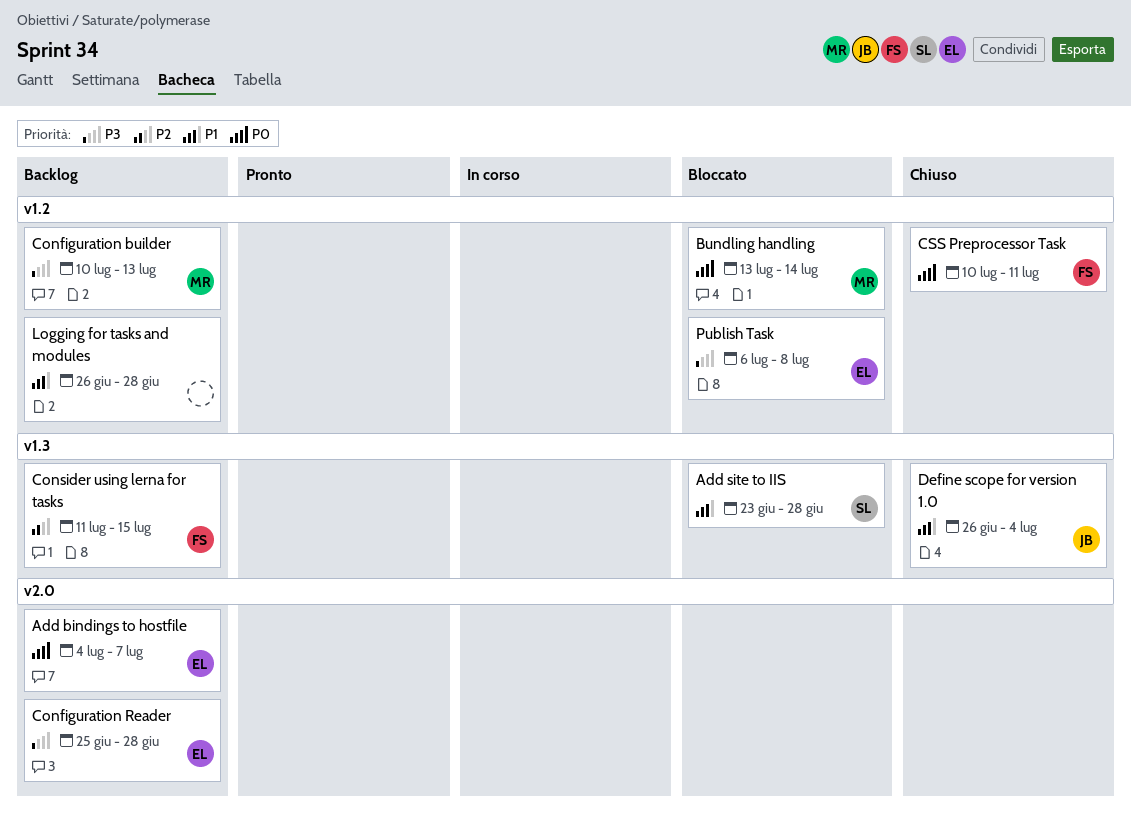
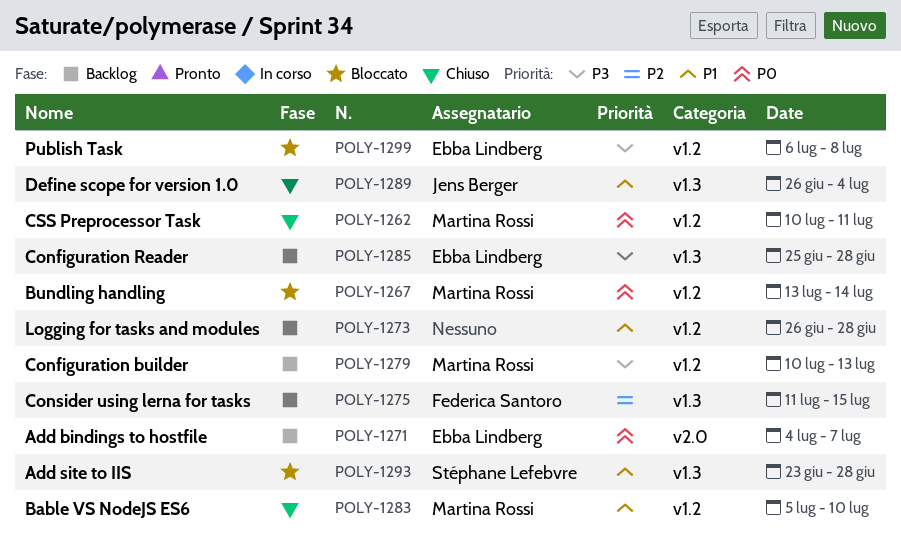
Bable VS NodeJS ES6: none -> present
Configuration Reader, label: v2.0 -> v1.3
CSS Preprocessor Task, owner: Federica Santoro -> Martina Rossi

